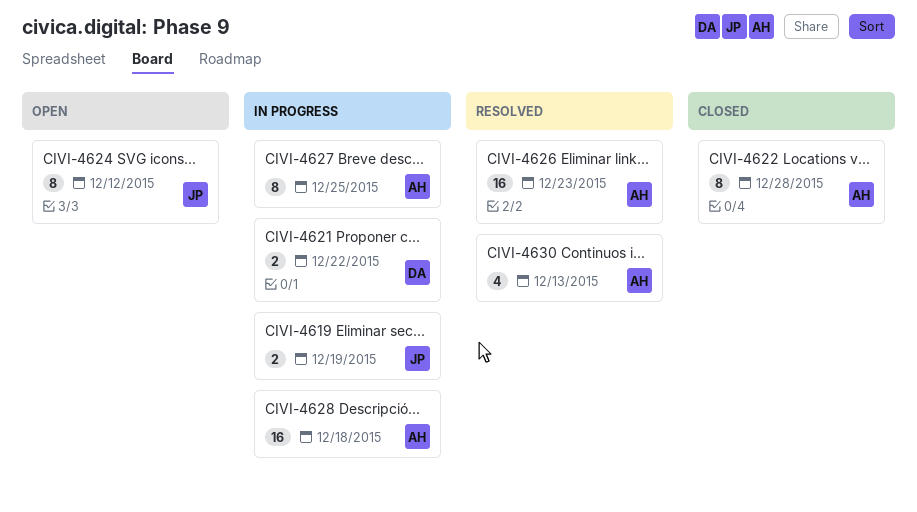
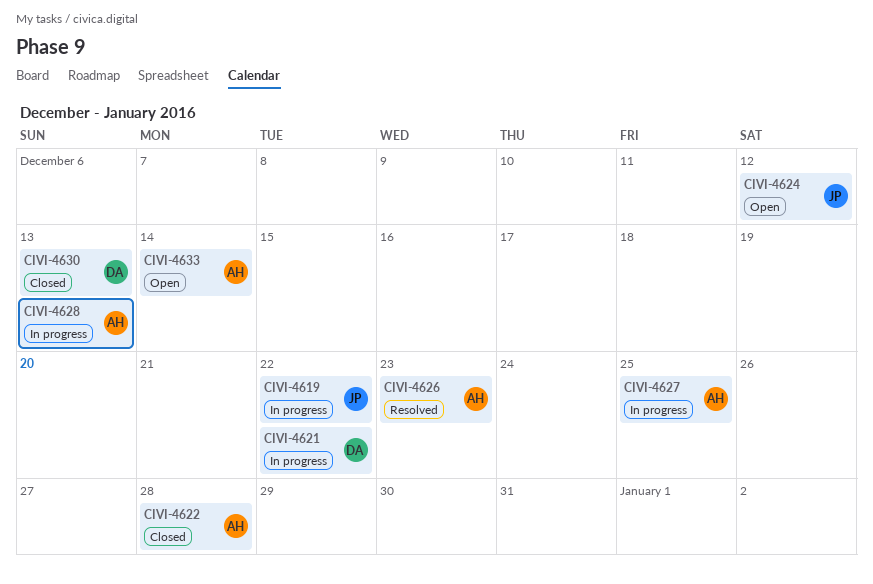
CIVI-4619, due: Dec 19 -> Dec 22
CIVI-4628, due: Dec 18 -> Dec 13
CIVI-4630, status: Resolved -> Closed
CIVI-4630, owner: AH -> DA
CIVI-4633: none -> present

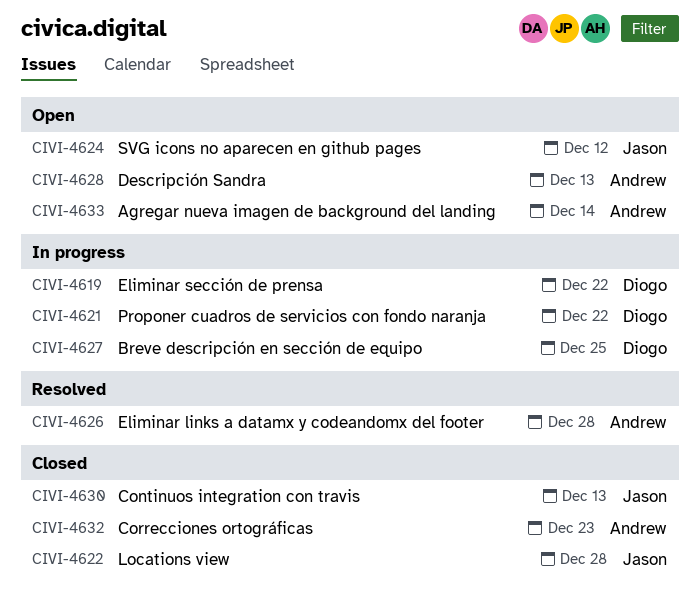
CIVI-4619, owner: Jason -> Diogo
CIVI-4622, owner: Andrew -> Jason
CIVI-4626, due: Dec 23 -> Dec 28
CIVI-4627, owner: Andrew -> Diogo
CIVI-4628, status: In progress -> Open
CIVI-4630, owner: Diogo -> Jason
CIVI-4632: none -> present

